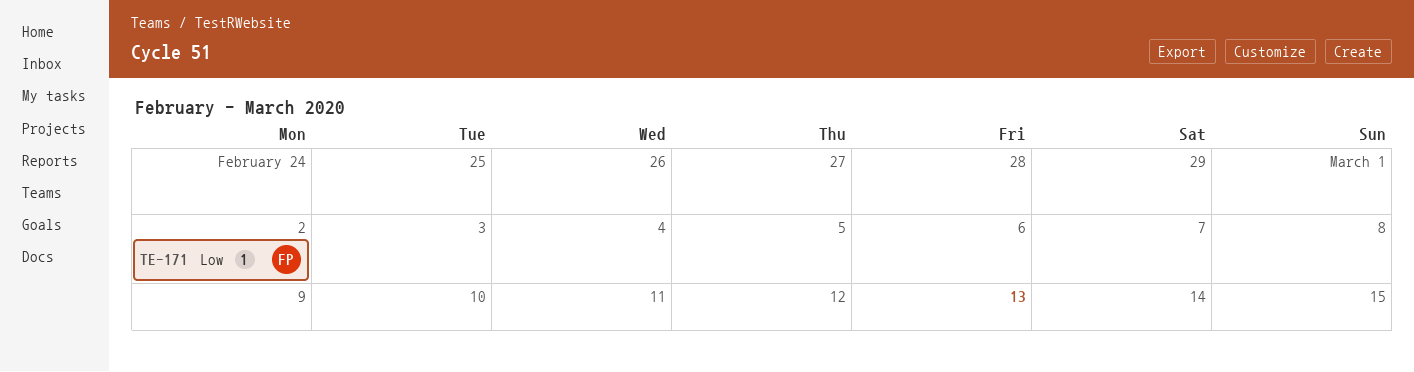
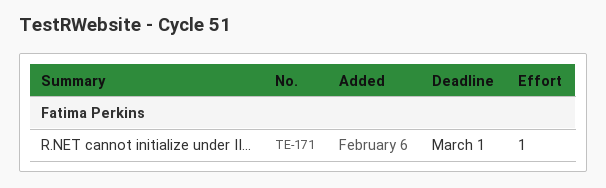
TE-171, due: Mar 2 -> Mar 1

